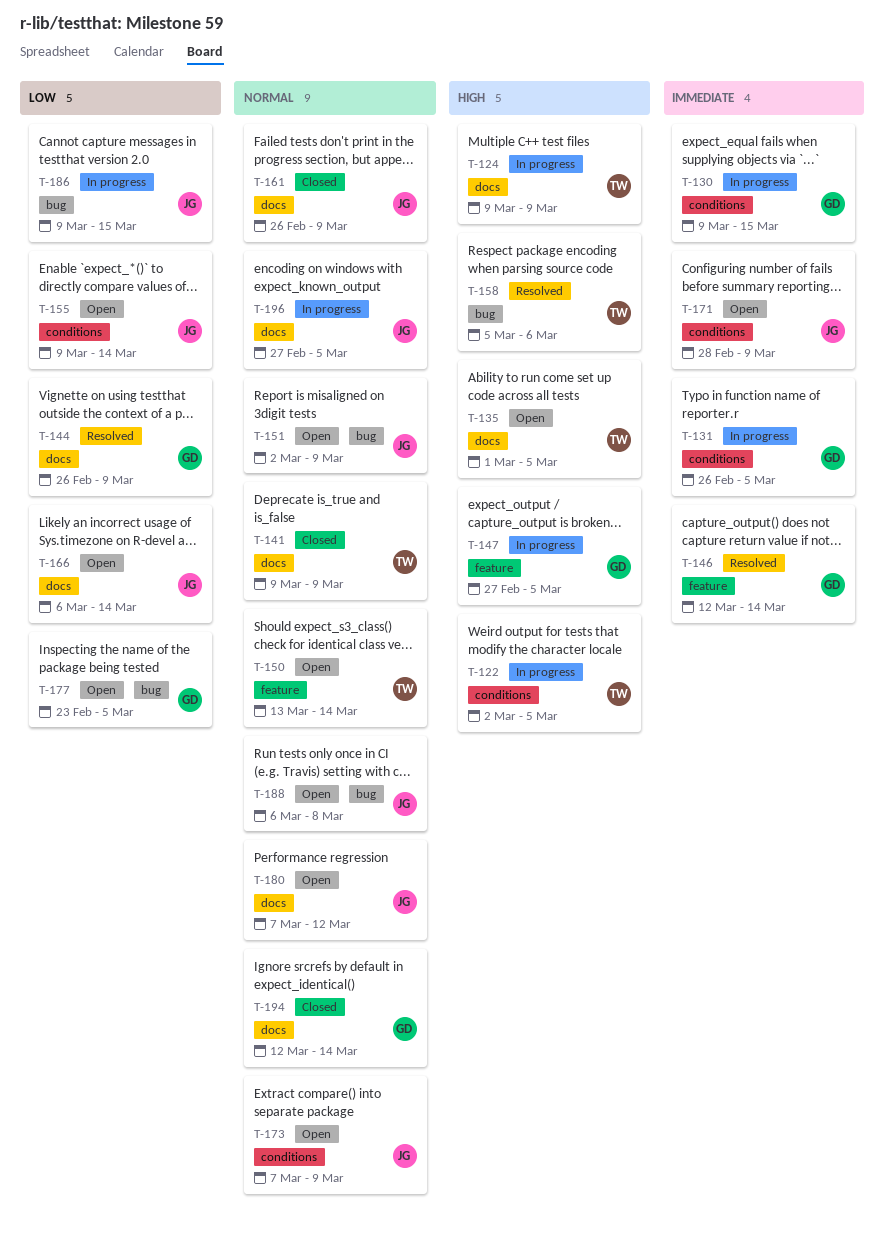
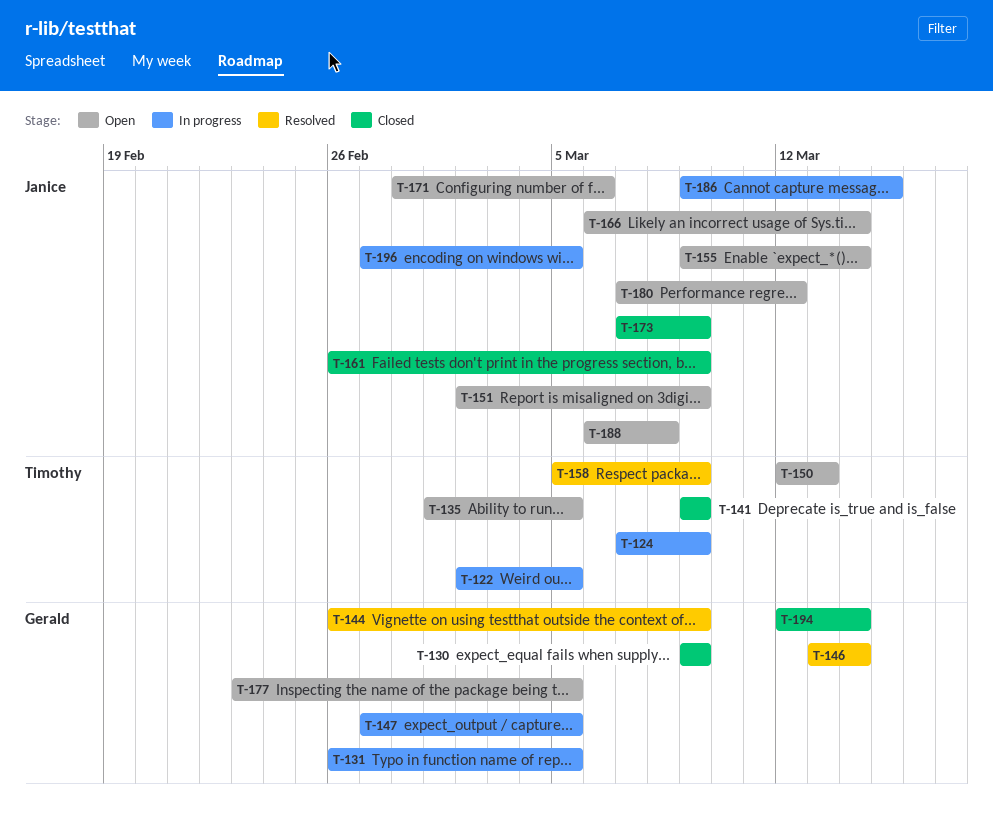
T-124, start: Mar 9 -> Mar 7
T-130, status: In progress -> Closed
T-130, due: Mar 15 -> Mar 9
T-146, start: Mar 12 -> Mar 13
T-150, start: Mar 13 -> Mar 12
T-150, due: Mar 14 -> Mar 13
T-158, due: Mar 6 -> Mar 9
T-171, due: Mar 9 -> Mar 6
T-173, status: Open -> Closed

